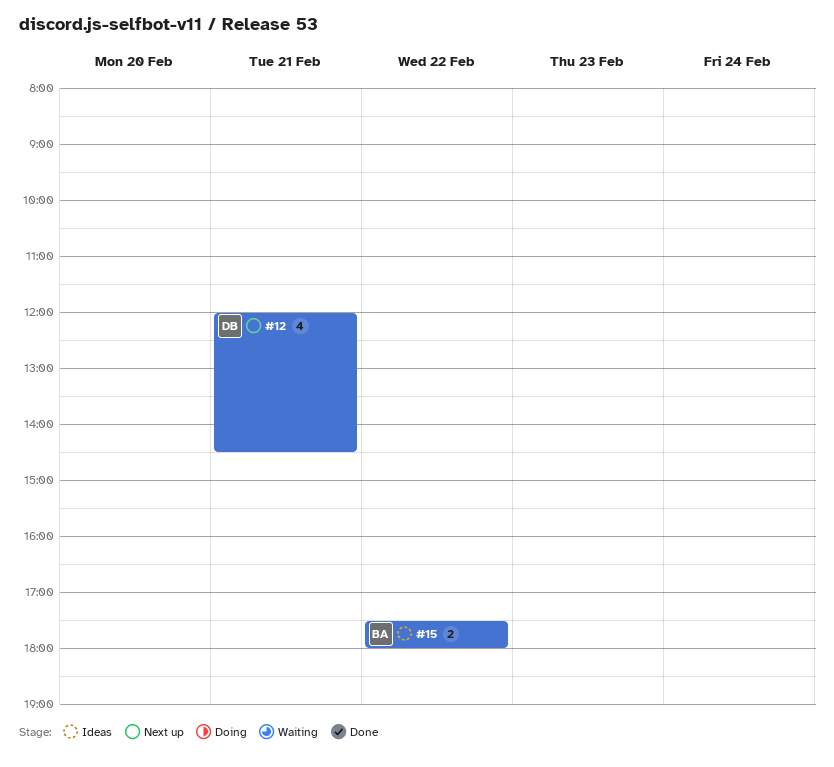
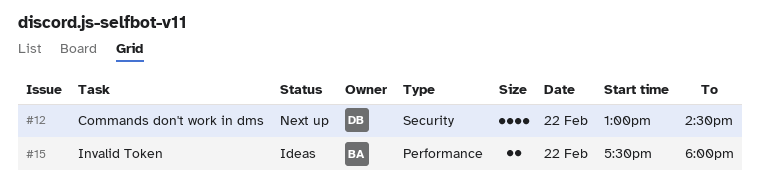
#12, day: Feb 21 -> Feb 22
#12, begins: 12:00 -> 13:00

